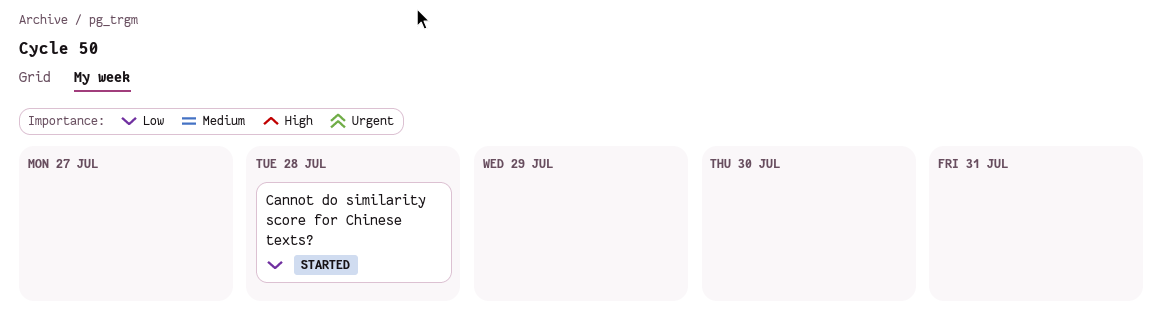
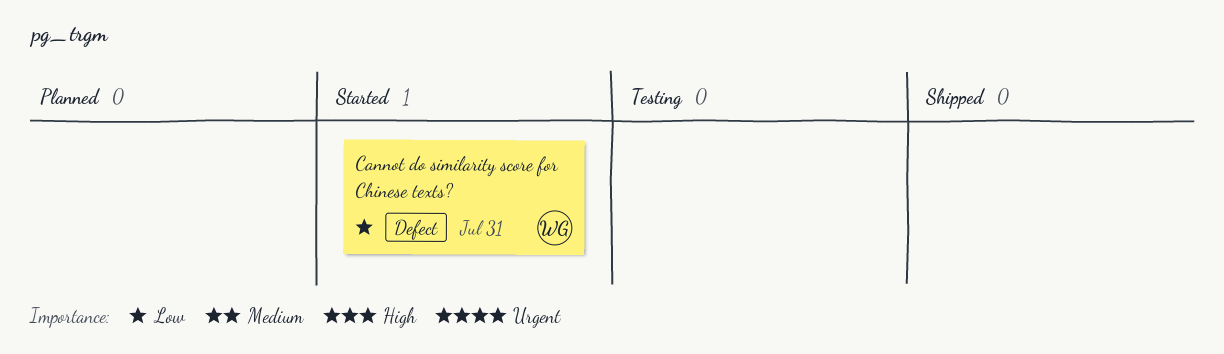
Cannot do similarity score for Chinese texts?, due: Jul 28 -> Jul 31

